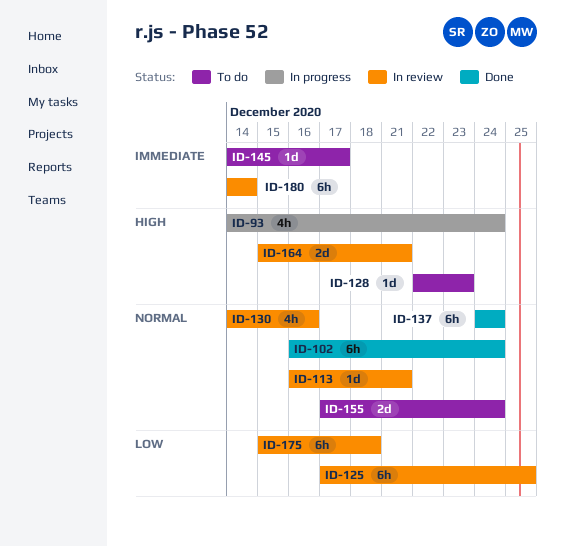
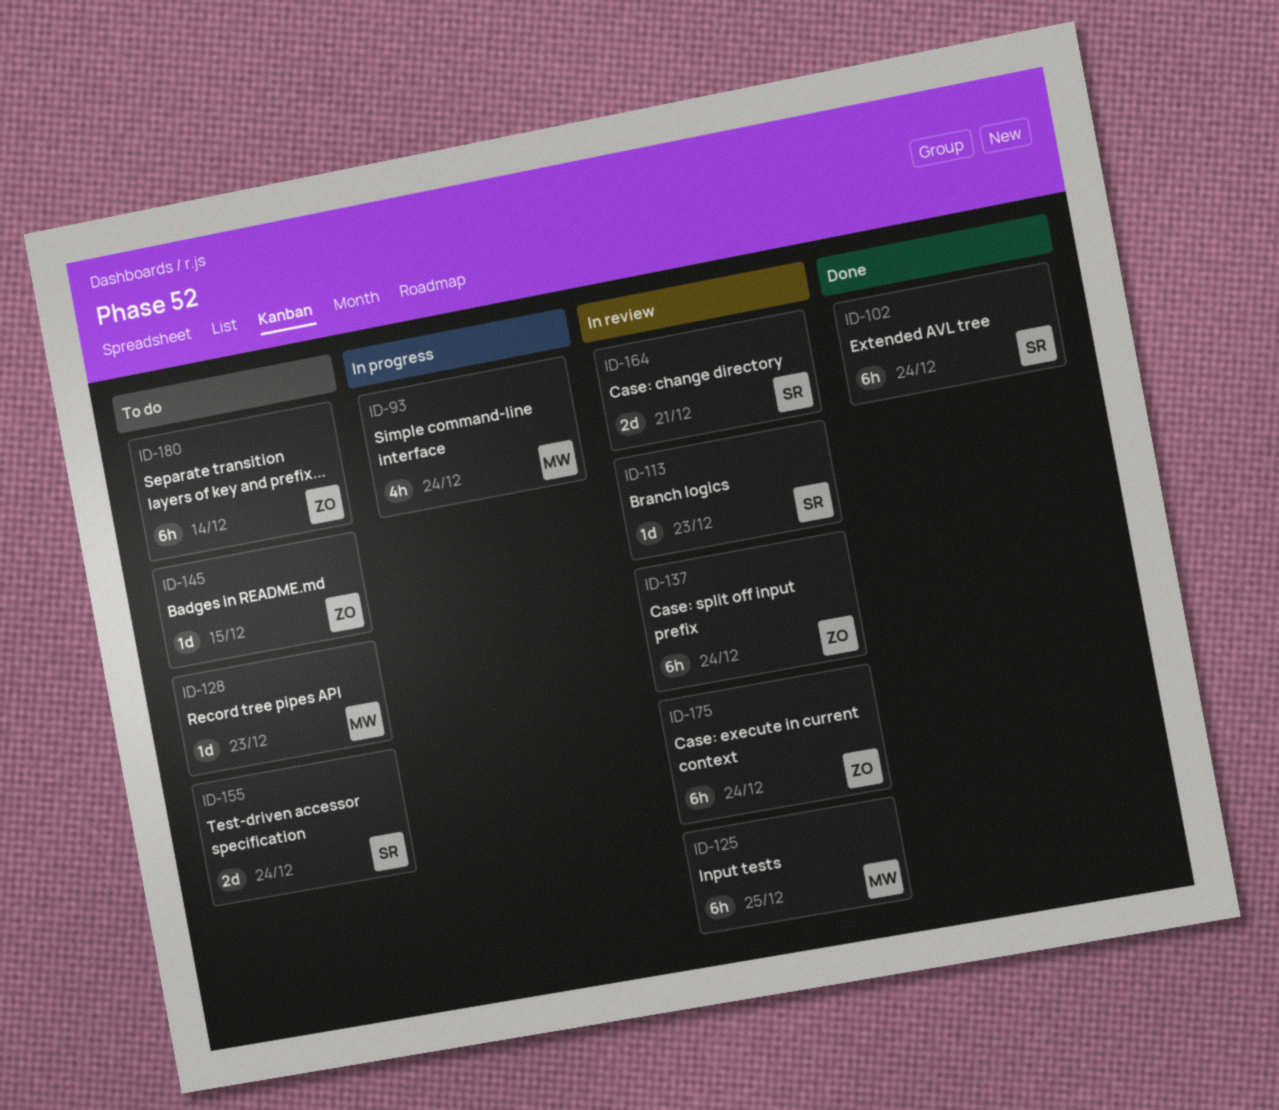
ID-113, due: Dec 21 -> Dec 23
ID-130: present -> none
ID-137, status: Done -> In review
ID-145, due: Dec 17 -> Dec 15
ID-175, due: Dec 18 -> Dec 24
ID-180, status: In review -> To do

